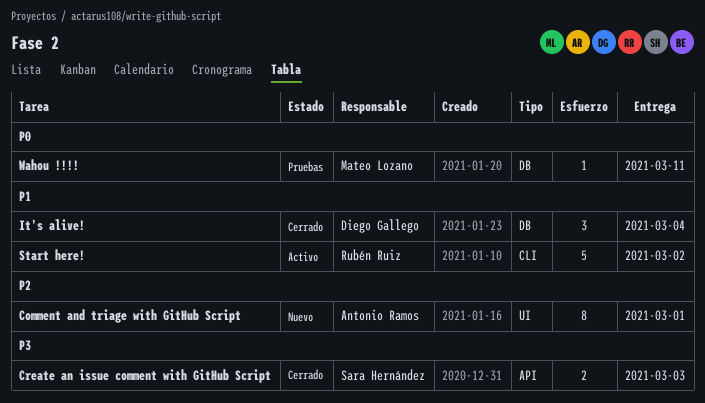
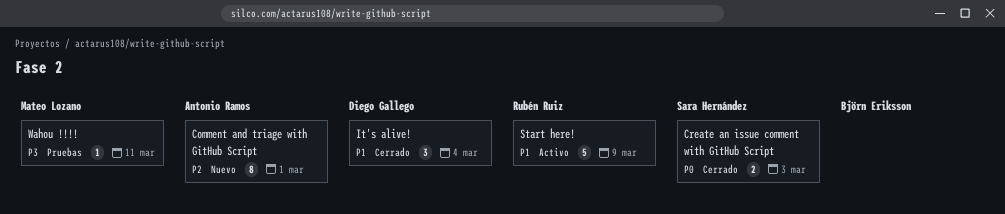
Create an issue comment with GitHub Script, priority: P3 -> P0
Start here!, due: Mar 2 -> Mar 9
Wahou !!!!, priority: P0 -> P3

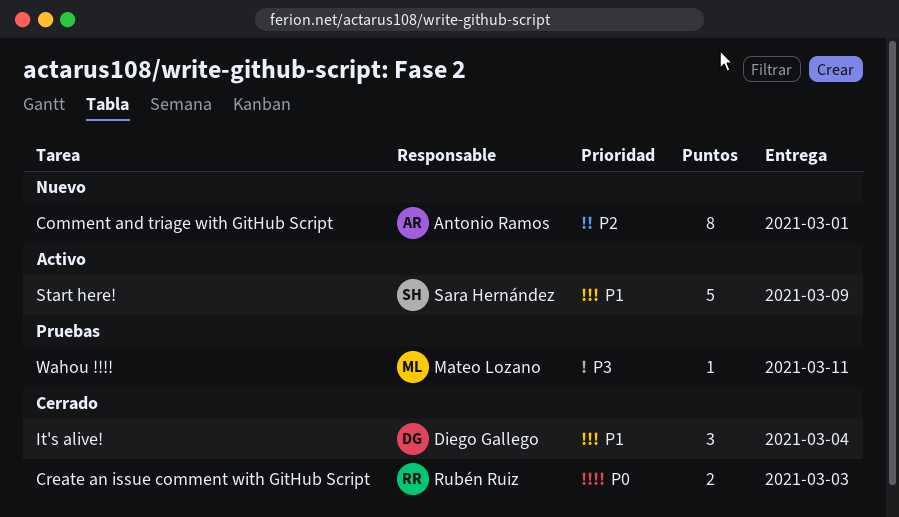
Create an issue comment with GitHub Script, owner: Sara Hernández -> Rubén Ruiz
Start here!, owner: Rubén Ruiz -> Sara Hernández

